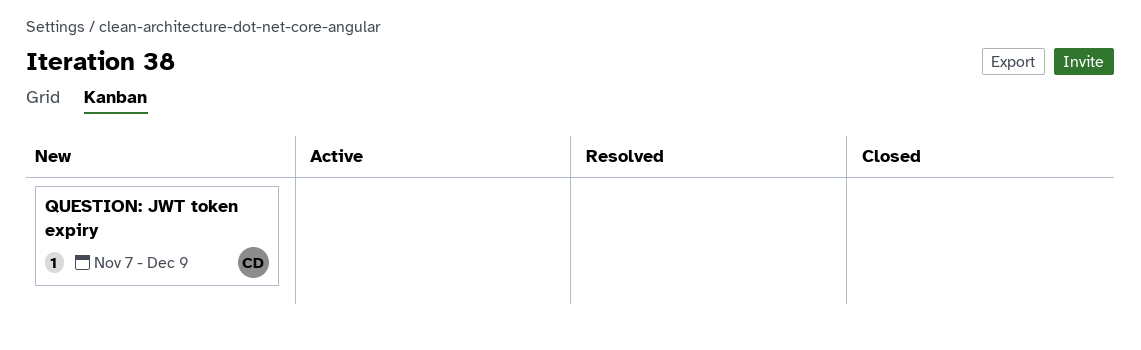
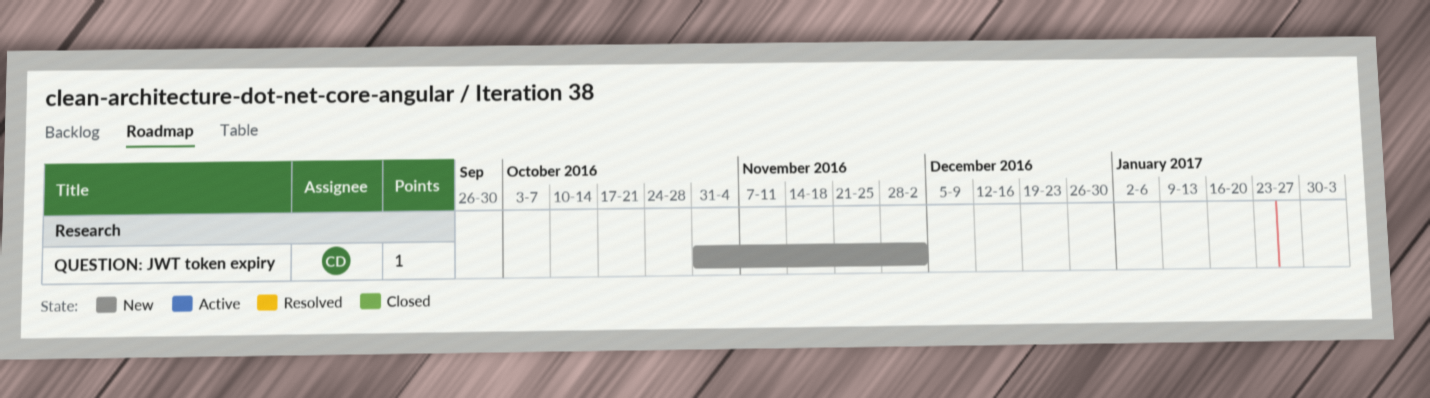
QUESTION: JWT token expiry, start: Nov 7 -> Oct 31
QUESTION: JWT token expiry, due: Dec 9 -> Dec 2

